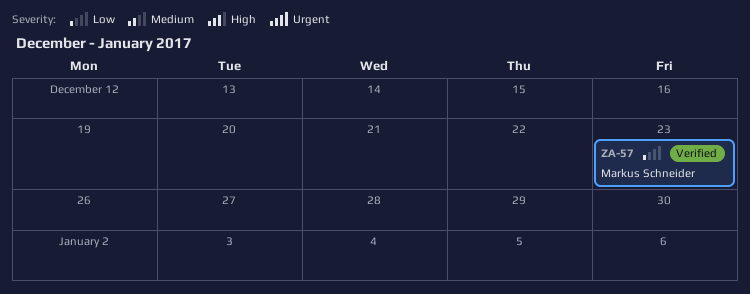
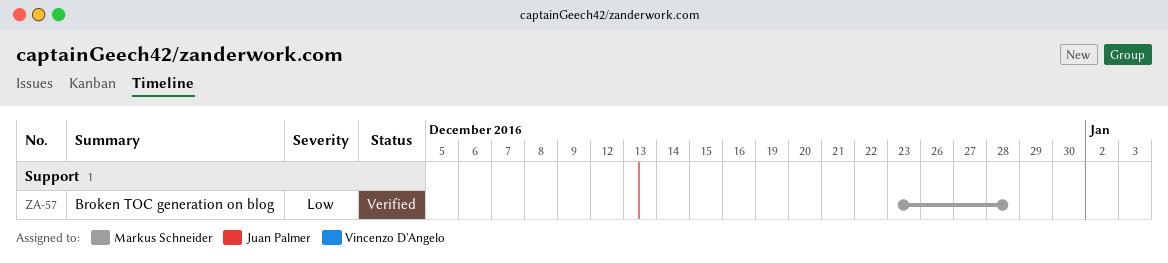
ZA-57, due: Dec 23 -> Dec 28

